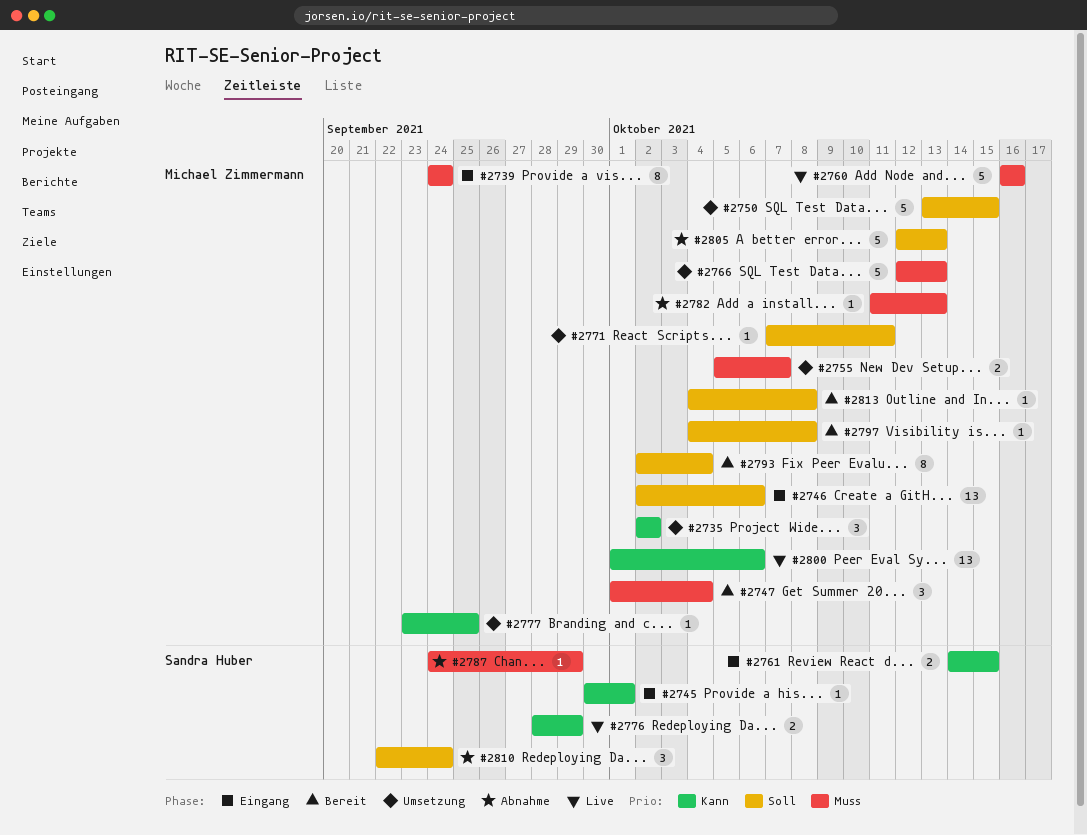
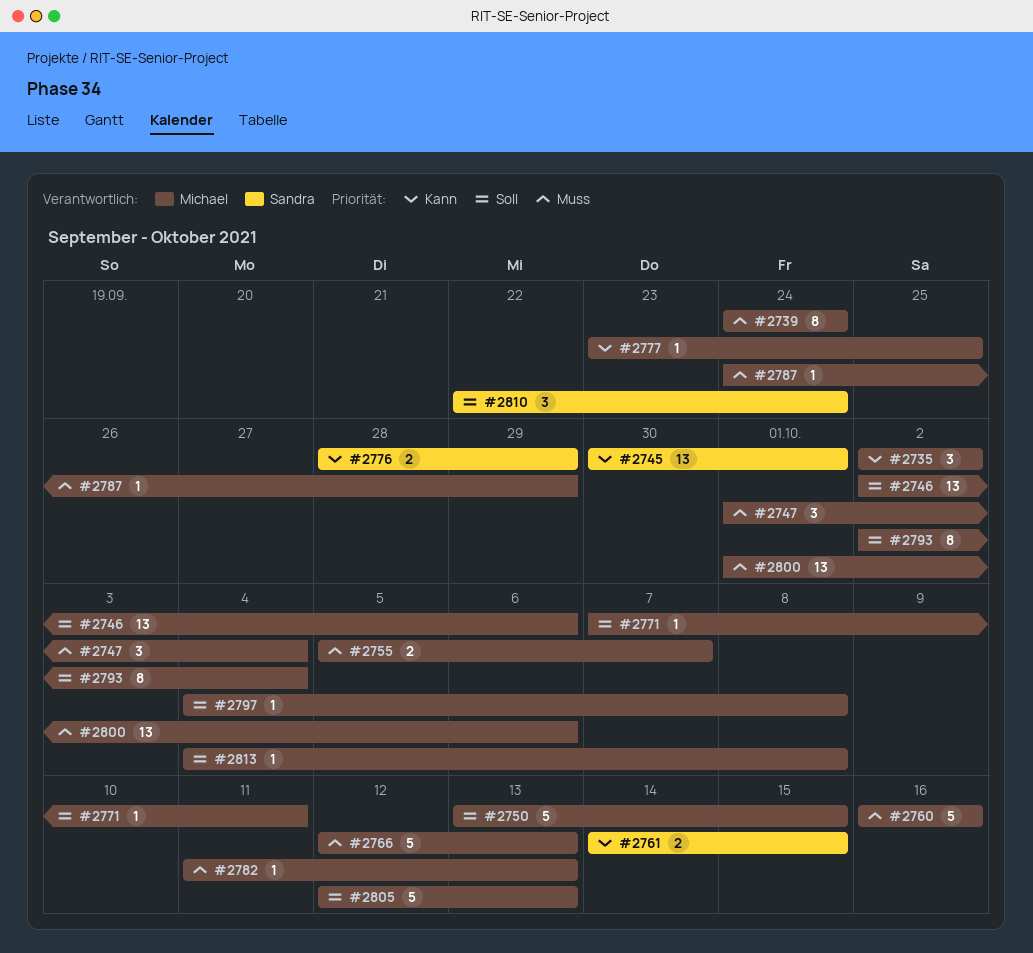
#2745, estimate: 1 -> 13
#2787, owner: Sandra Huber -> Michael Zimmermann
#2800, priority: Kann -> Muss

